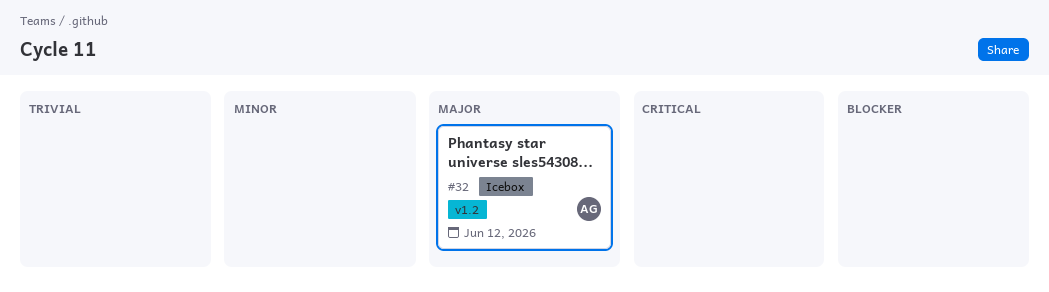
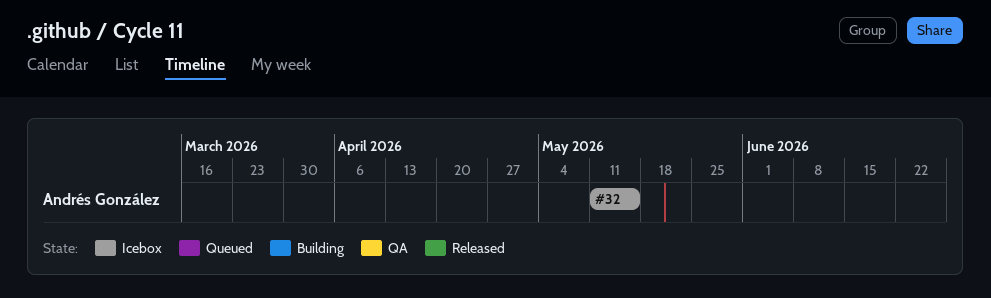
#32, due: Jun 12 -> May 15

